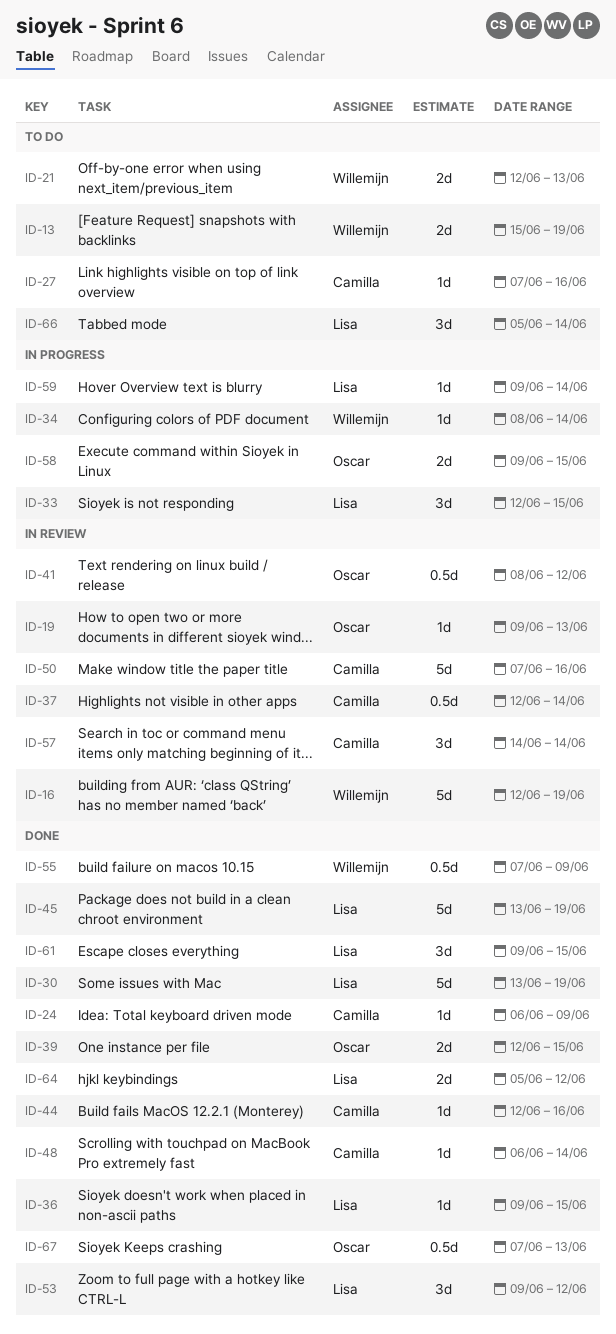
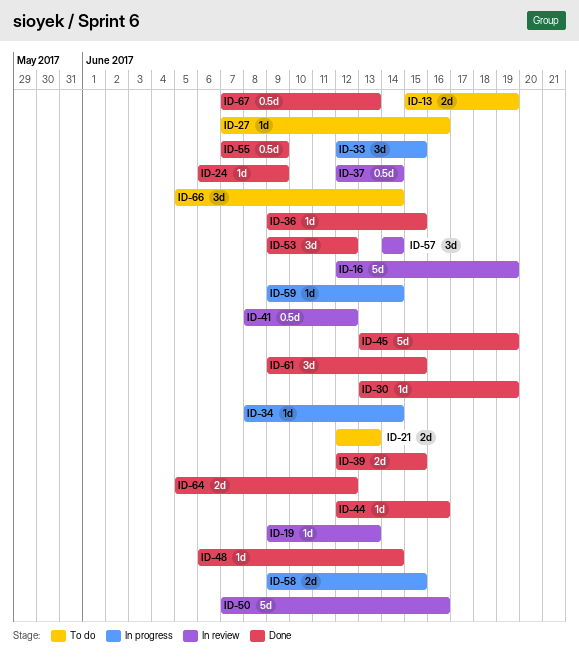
ID-30, estimate: 5d -> 1d

